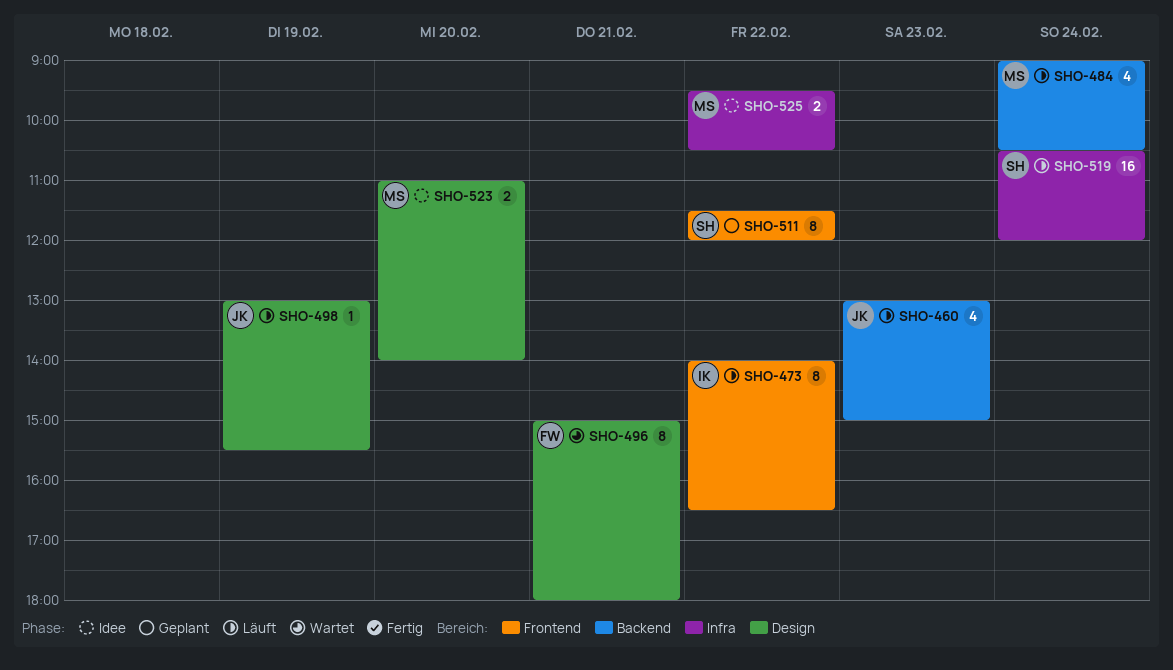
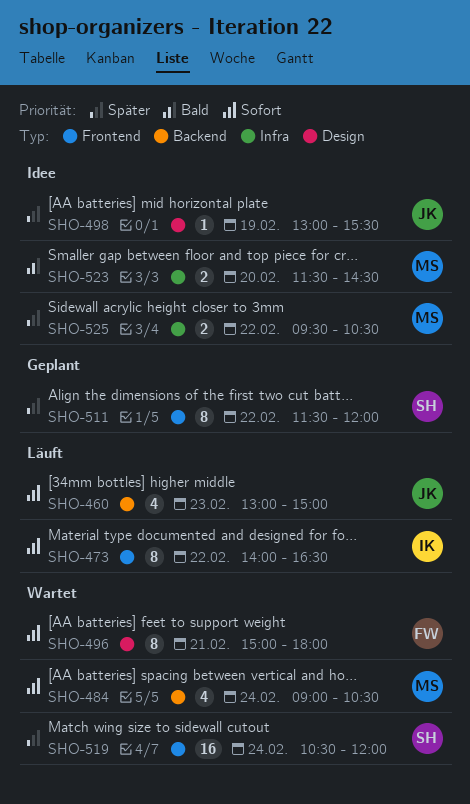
SHO-484, status: Läuft -> Wartet
SHO-498, status: Läuft -> Idee
SHO-519, status: Läuft -> Wartet
SHO-519, label: Infra -> Frontend
SHO-523, label: Design -> Infra
SHO-523, begins: 11:00 -> 11:30
SHO-523, ends: 14:00 -> 14:30

